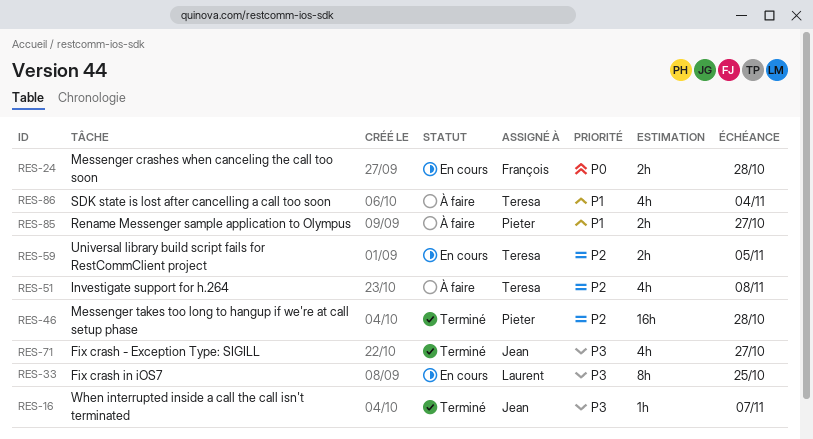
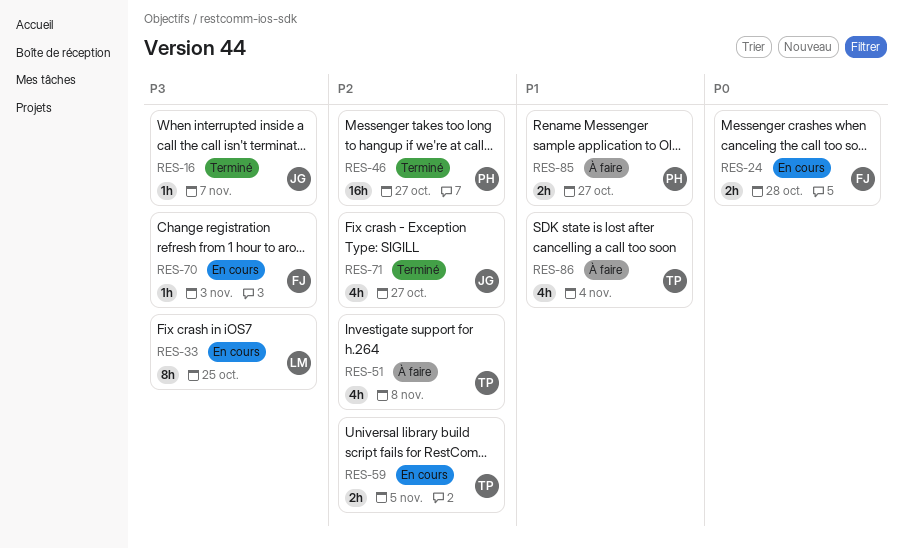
RES-46, due: Oct 28 -> Oct 27
RES-70: none -> present
RES-71, priority: P3 -> P2

